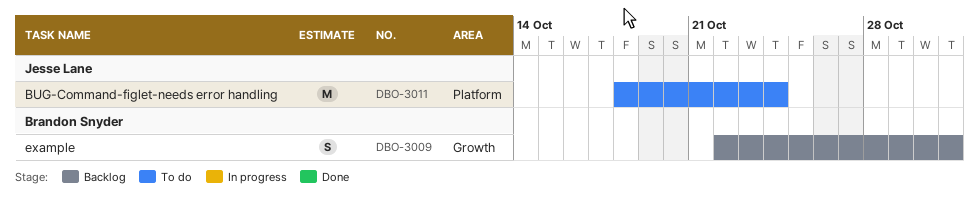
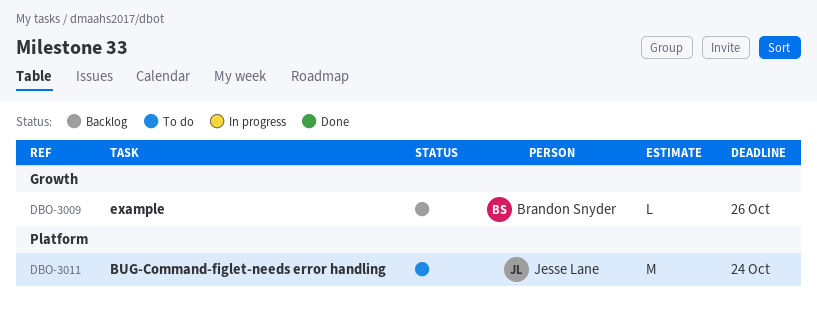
DBO-3009, estimate: S -> L
DBO-3009, due: Oct 31 -> Oct 26

